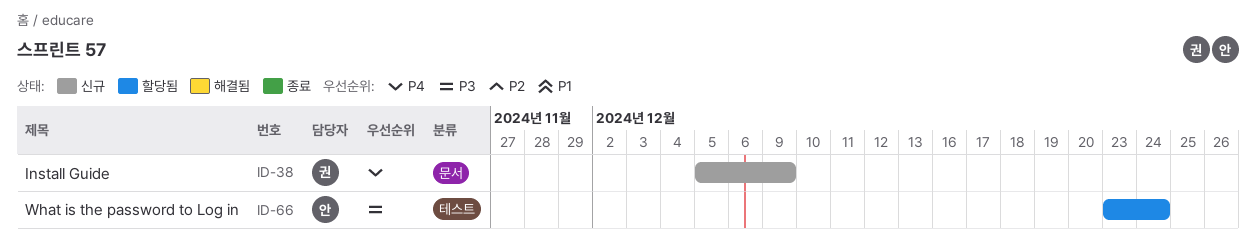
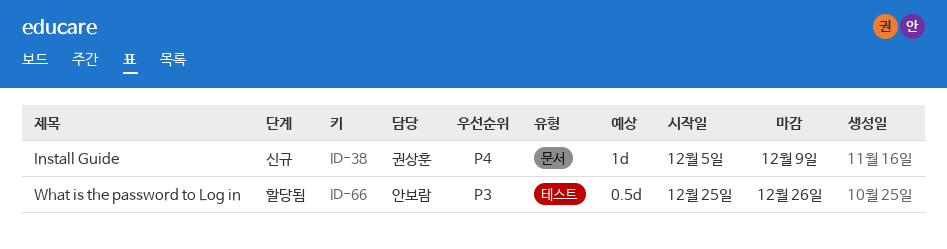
ID-66, start: Dec 23 -> Dec 25
ID-66, due: Dec 24 -> Dec 26

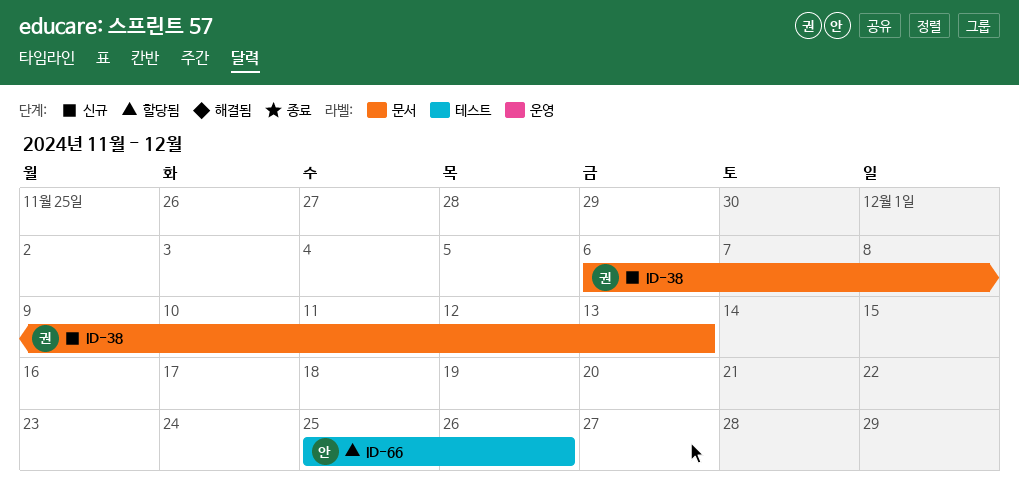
ID-38, start: Dec 5 -> Dec 6
ID-38, due: Dec 9 -> Dec 13

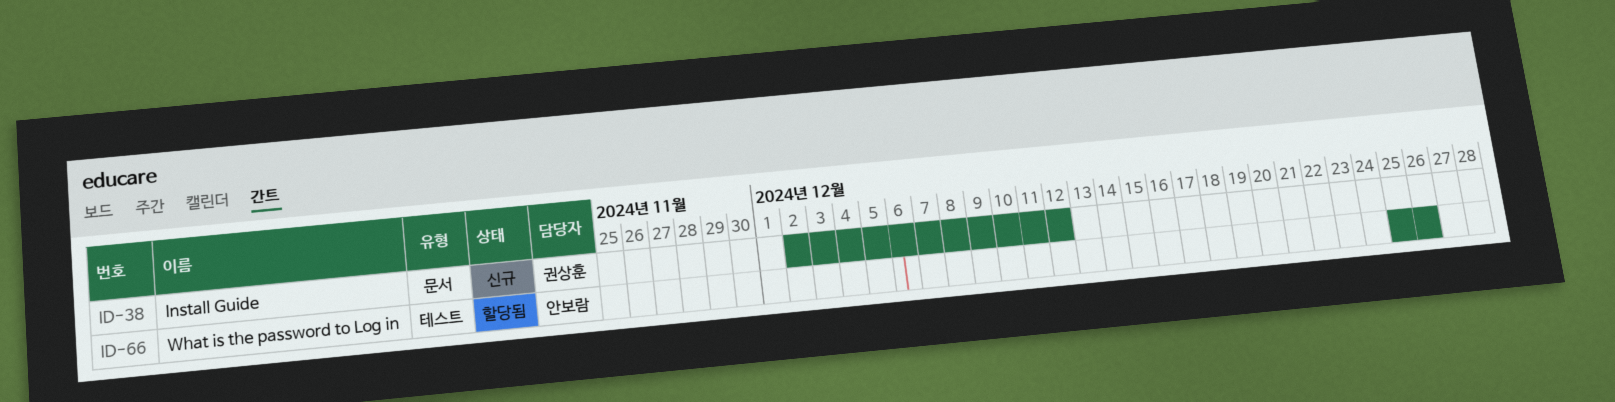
ID-38, start: Dec 6 -> Dec 2
ID-38, due: Dec 13 -> Dec 12

